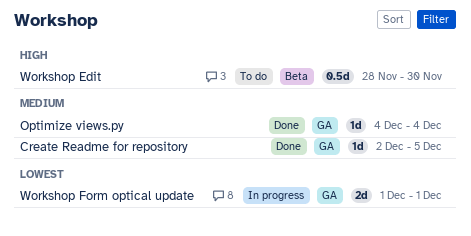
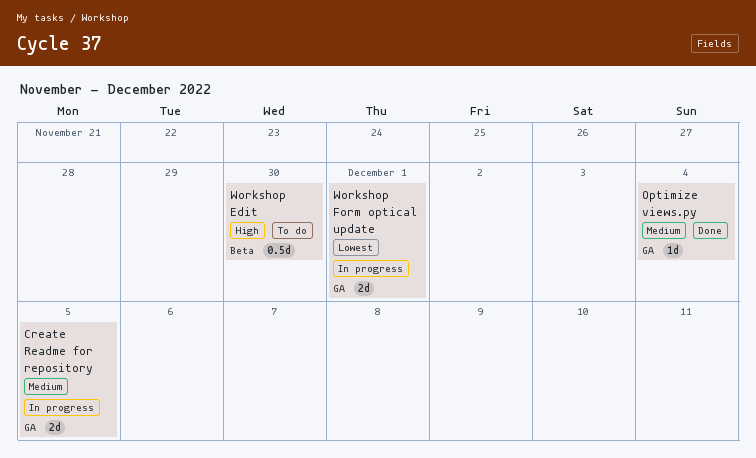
Create Readme for repository, status: Done -> In progress
Create Readme for repository, estimate: 1d -> 2d

